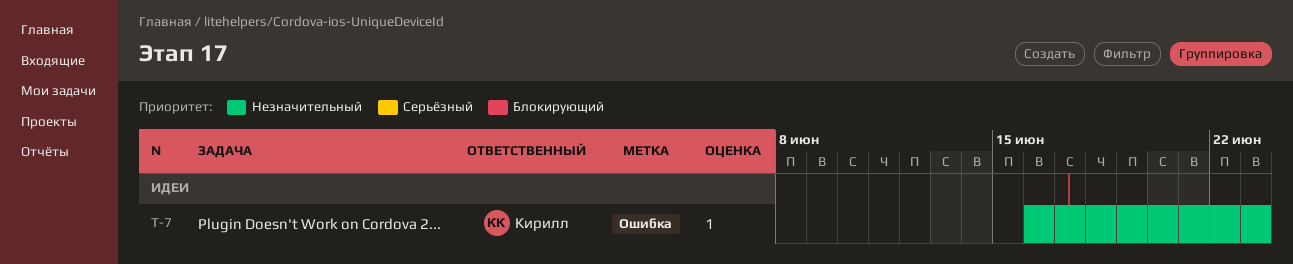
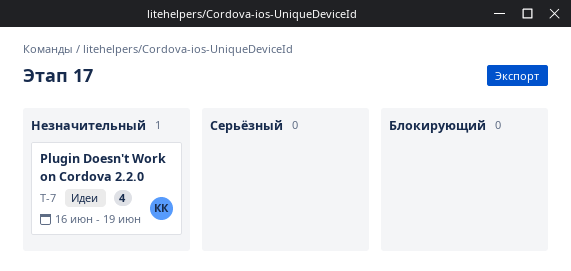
T-7, estimate: 1 -> 4
T-7, due: Jun 23 -> Jun 19

